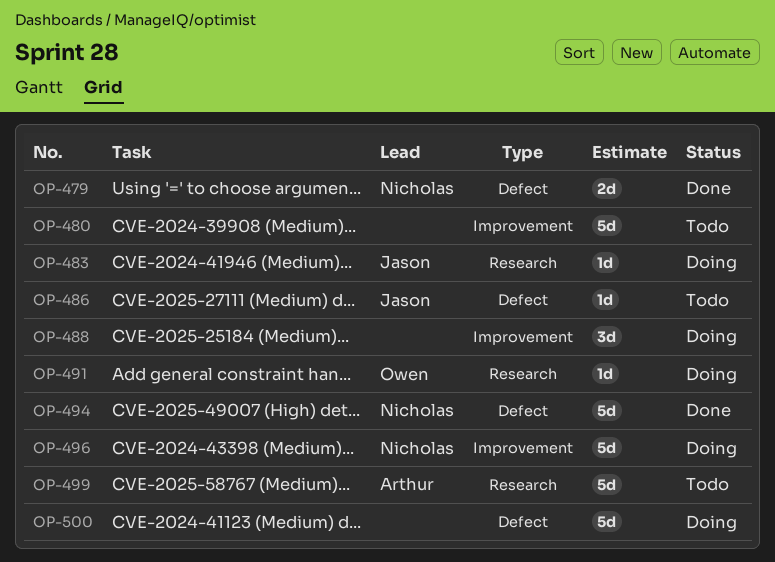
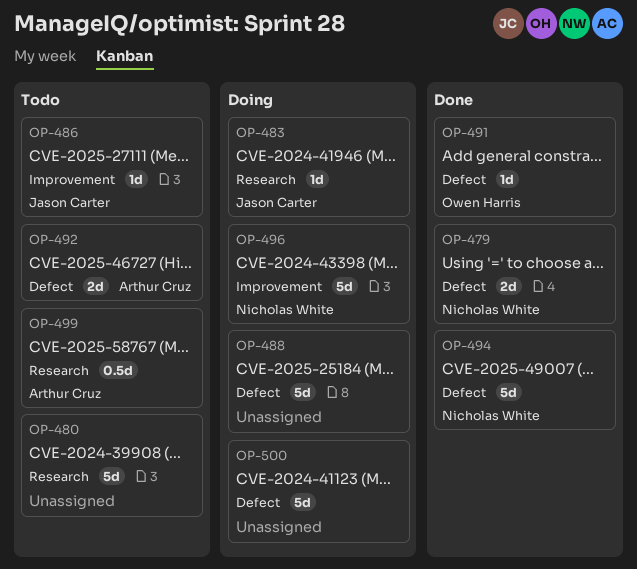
OP-480, label: Improvement -> Research
OP-486, label: Defect -> Improvement
OP-488, label: Improvement -> Defect
OP-488, estimate: 3d -> 5d
OP-491, status: Doing -> Done
OP-491, label: Research -> Defect
OP-492: none -> present
OP-499, estimate: 5d -> 0.5d

